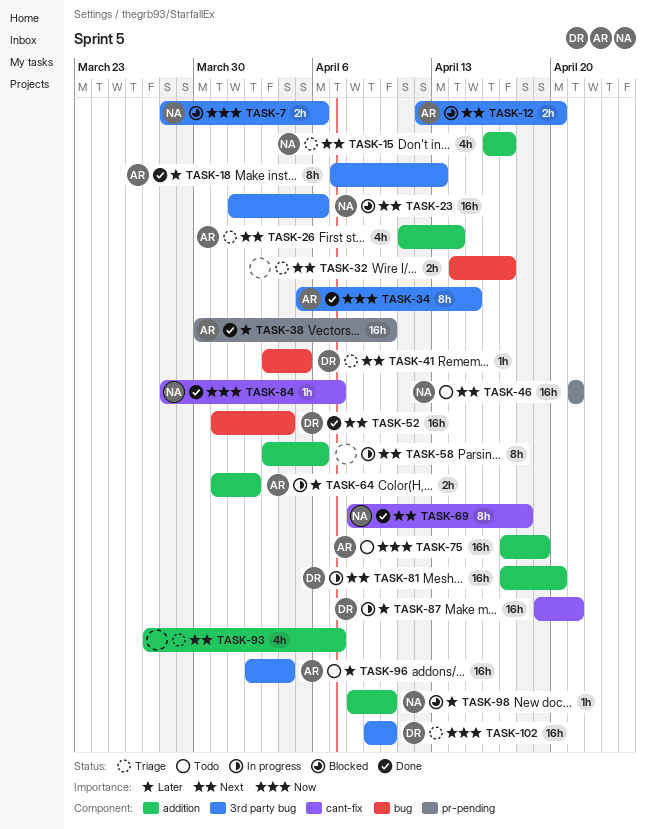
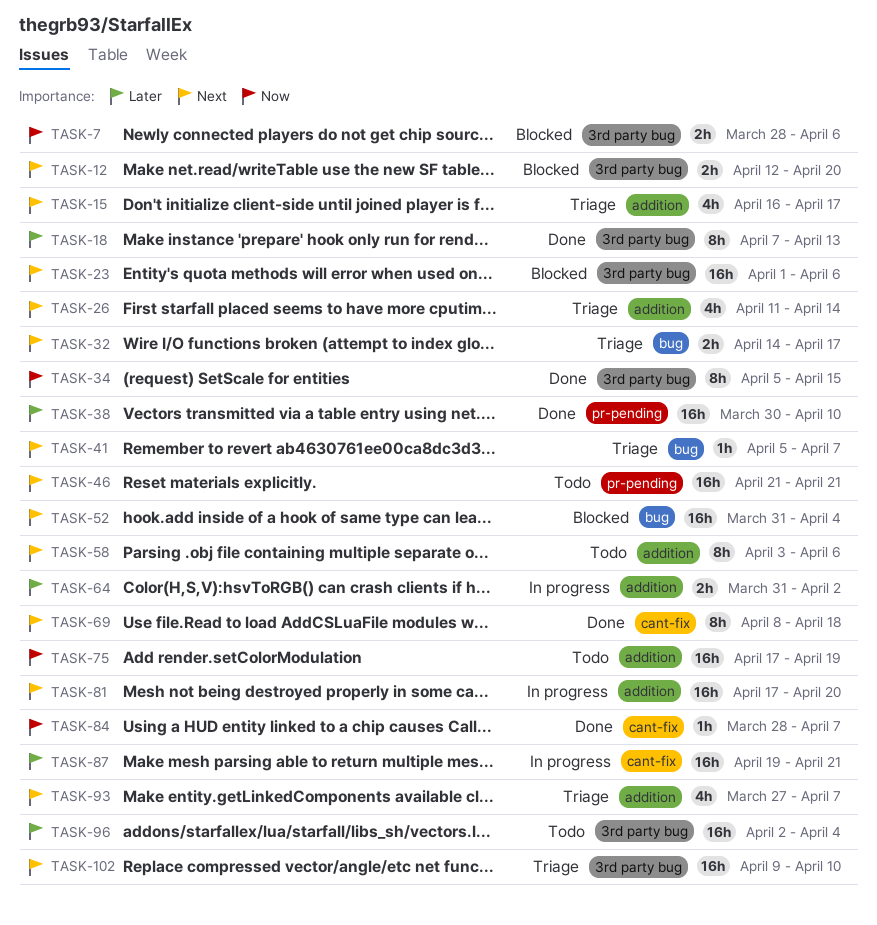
TASK-41, start: Apr 3 -> Apr 5
TASK-41, due: Apr 5 -> Apr 7
TASK-52, status: Done -> Blocked
TASK-58, status: In progress -> Todo
TASK-98: present -> none
TASK-102, priority: Now -> Next

